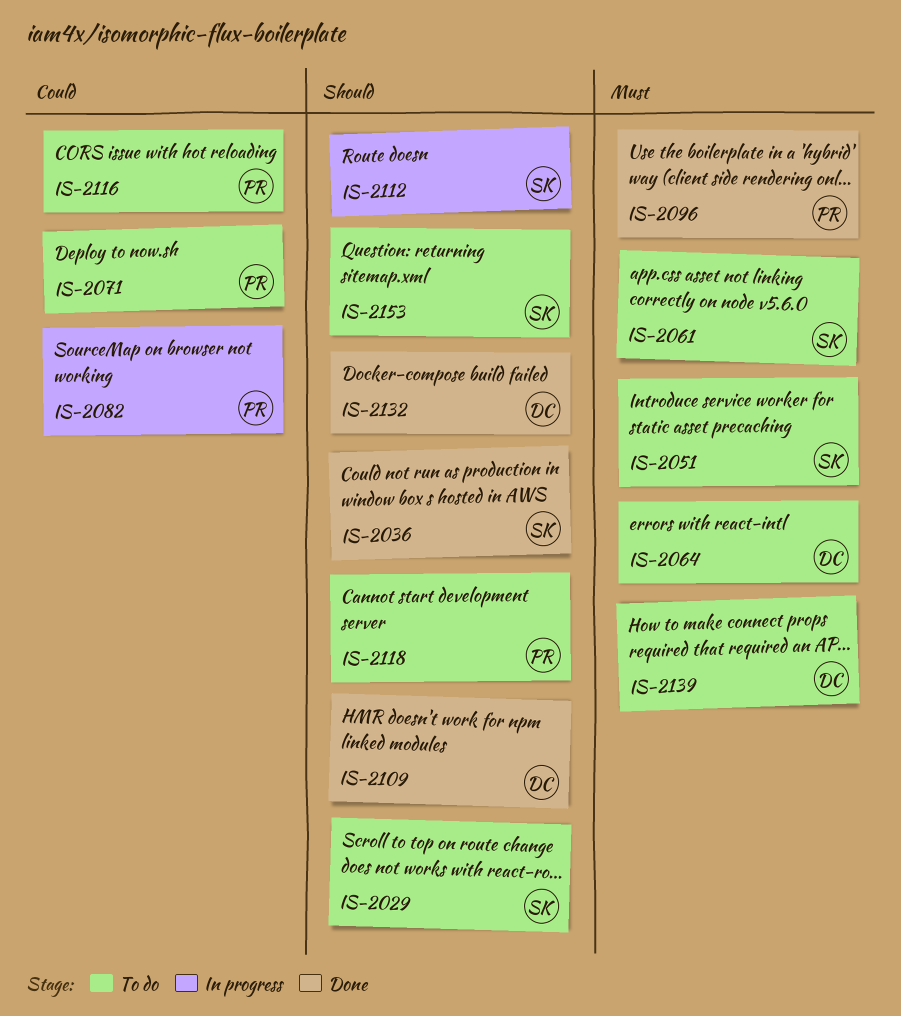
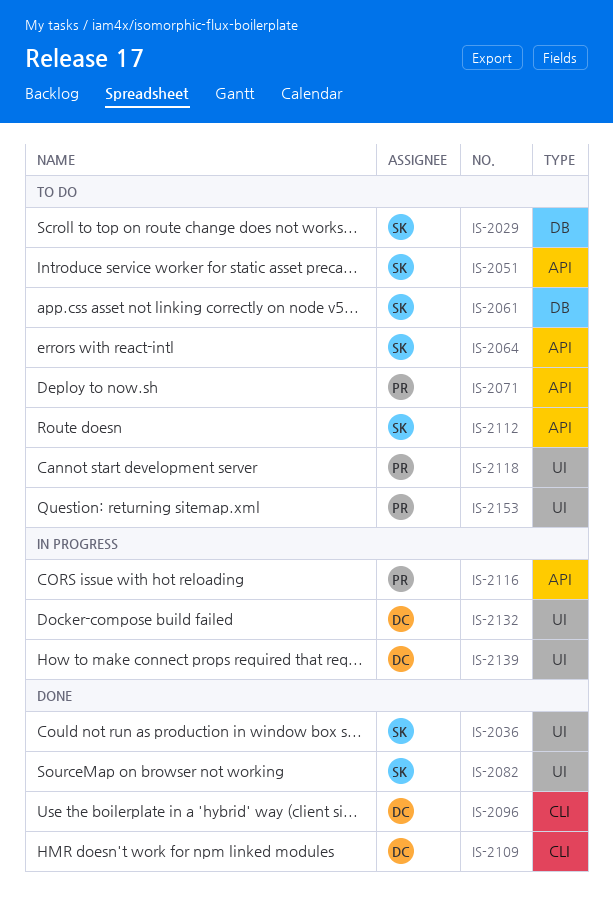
IS-2064, owner: DC -> SK
IS-2082, status: In progress -> Done
IS-2082, owner: PR -> SK
IS-2096, owner: PR -> DC
IS-2112, status: In progress -> To do
IS-2116, status: To do -> In progress
IS-2132, status: Done -> In progress
IS-2139, status: To do -> In progress
IS-2153, owner: SK -> PR

